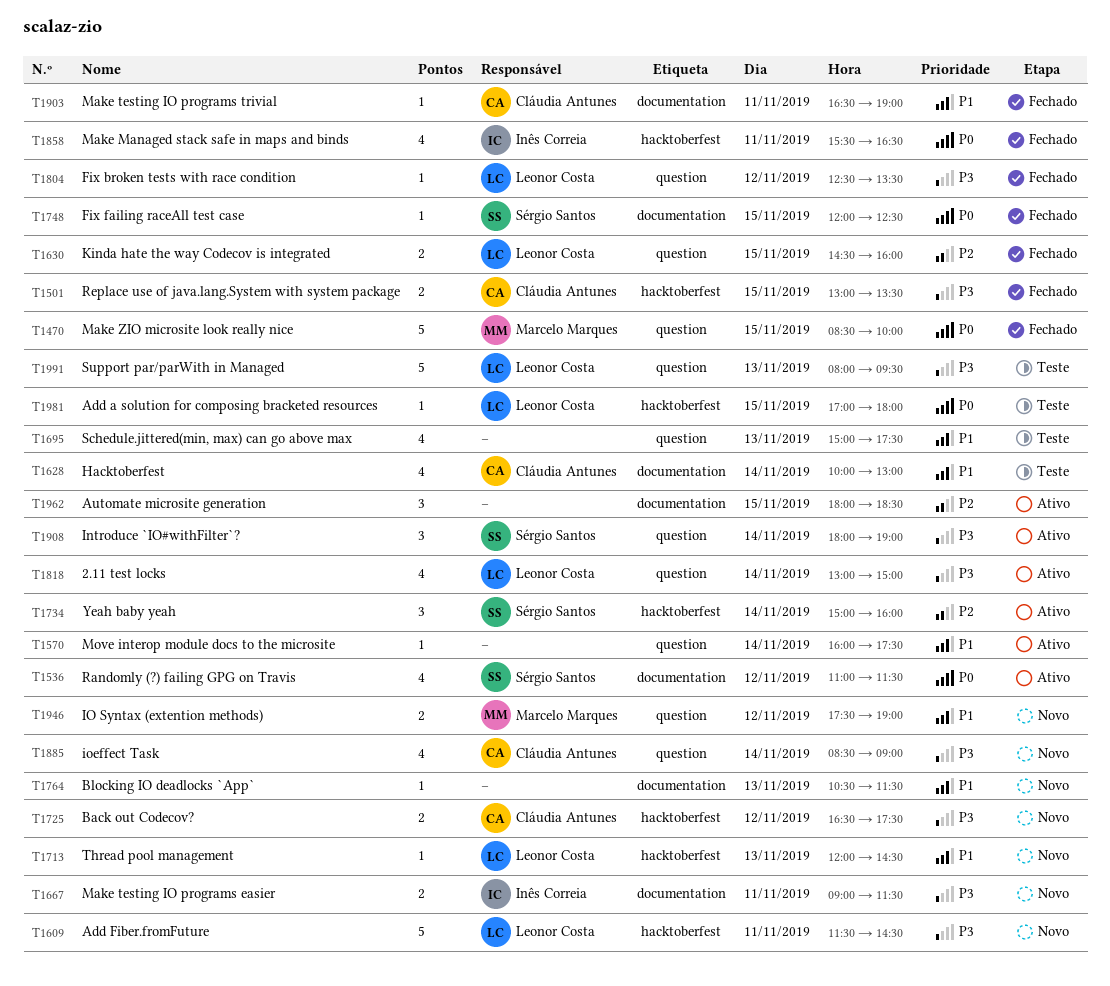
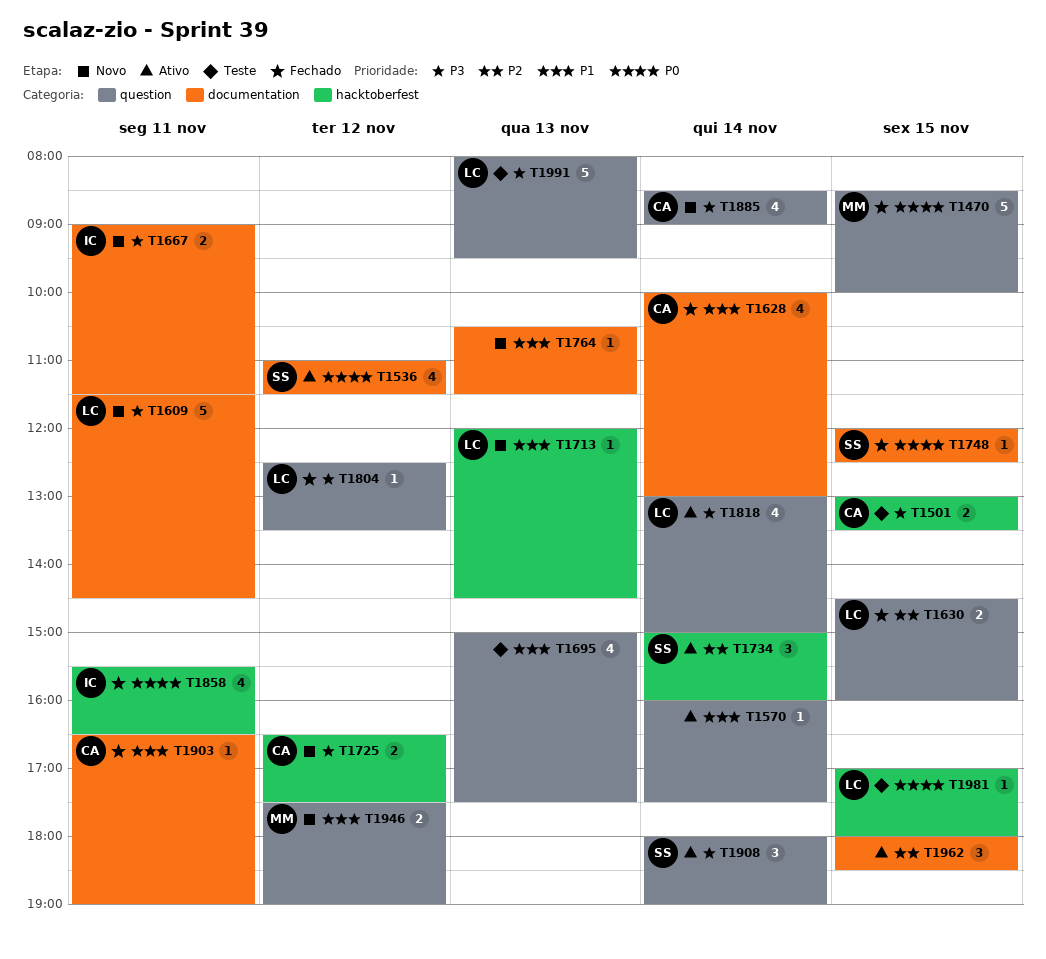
T1501, status: Fechado -> Teste
T1609, label: hacktoberfest -> documentation
T1628, status: Teste -> Fechado

